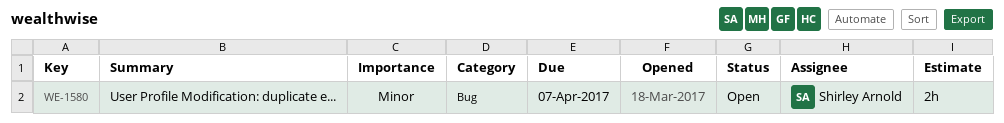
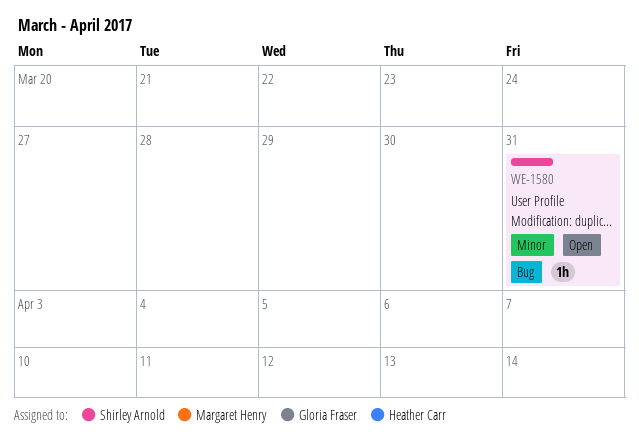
WE-1580, estimate: 2h -> 1h
WE-1580, due: Apr 7 -> Mar 31

